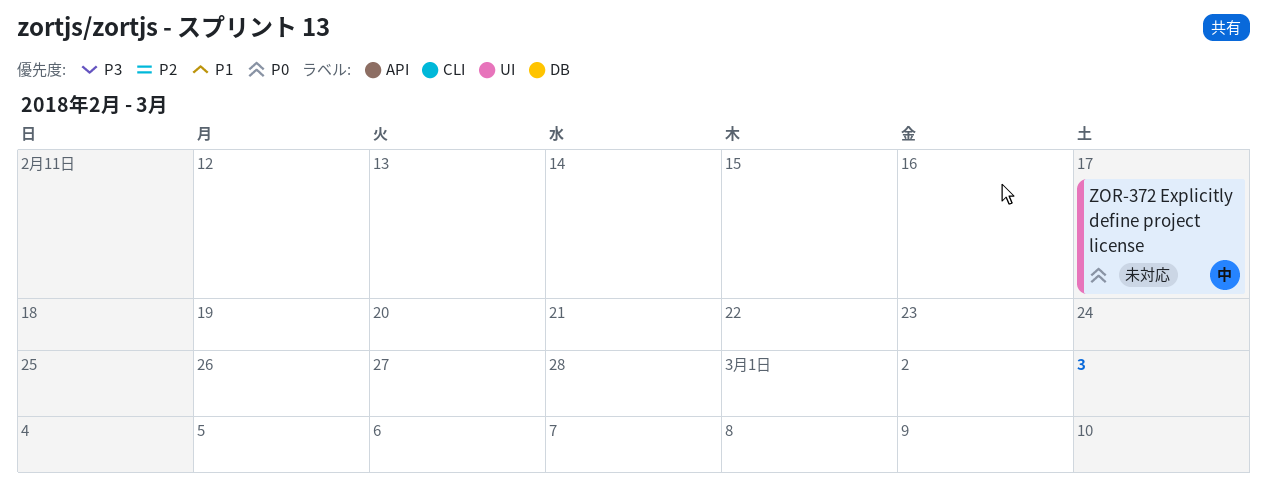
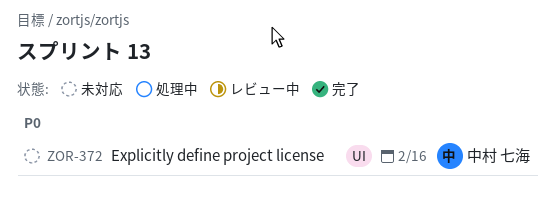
ZOR-372, due: Feb 17 -> Feb 16

